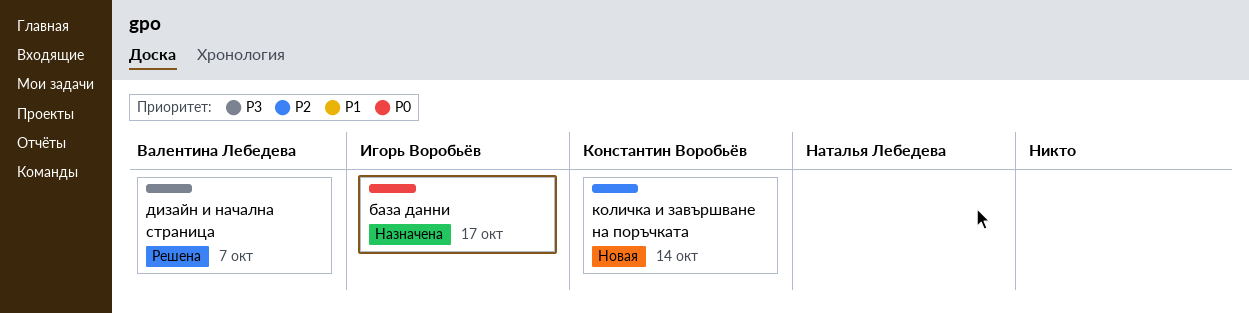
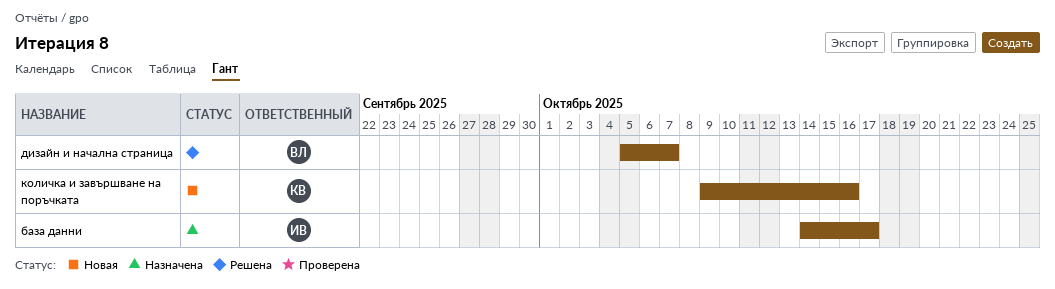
количка и завършване на поръчката, due: Oct 14 -> Oct 16

